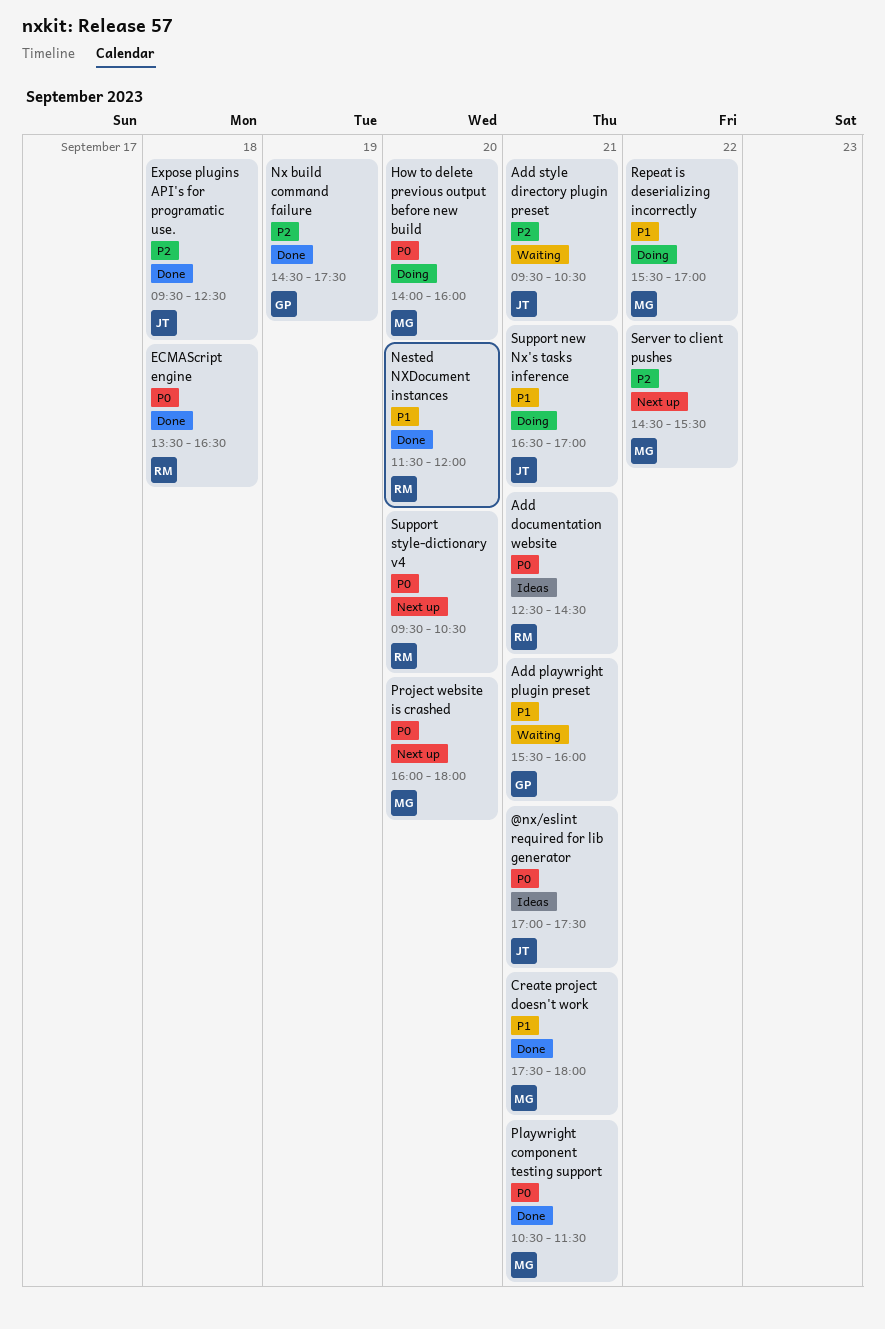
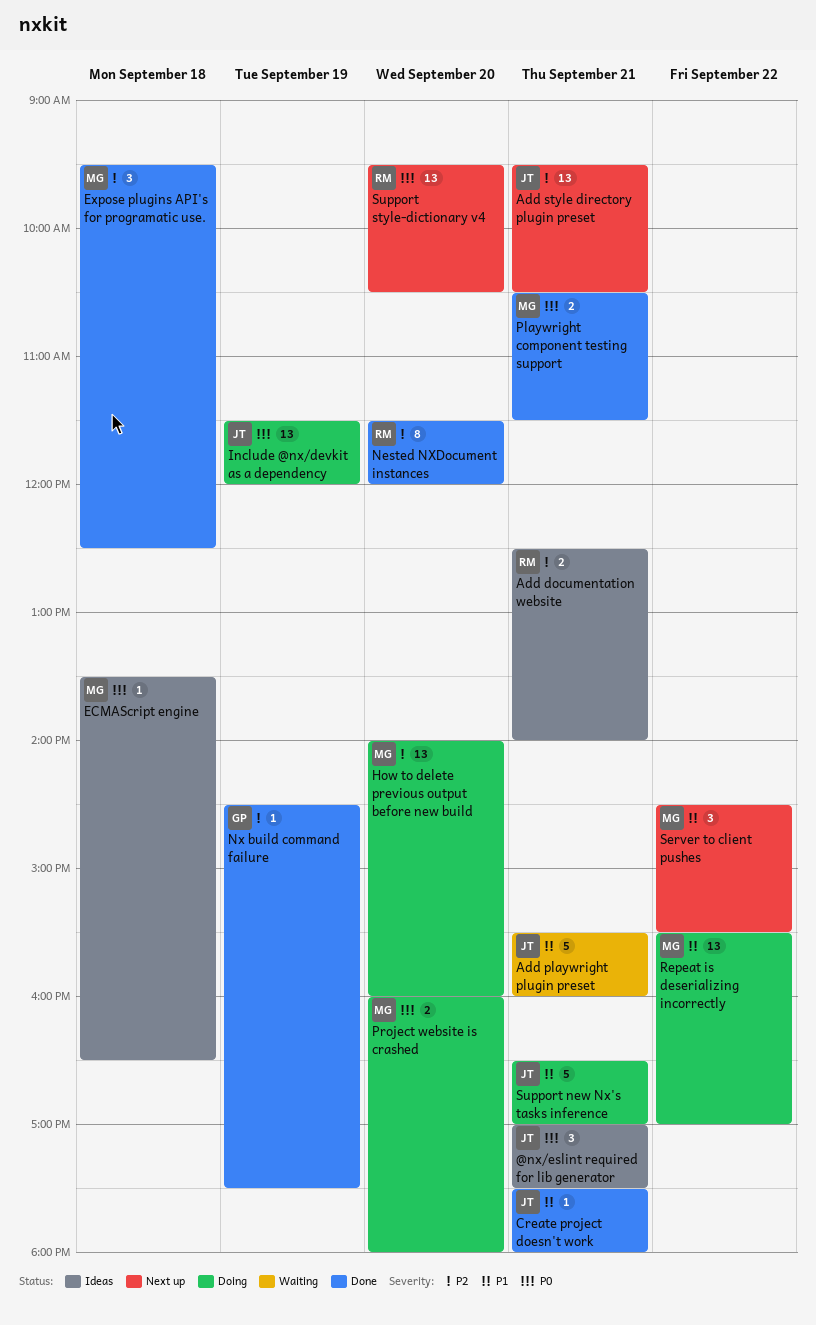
Add documentation website, priority: P0 -> P2
Add documentation website, ends: 14:30 -> 14:00
Add playwright plugin preset, owner: GP -> JT
Add style directory plugin preset, status: Waiting -> Next up
Create project doesn't work, owner: MG -> JT
ECMAScript engine, status: Done -> Ideas
ECMAScript engine, owner: RM -> MG
Expose plugins API's for programatic use., owner: JT -> MG
How to delete previous output before new build, priority: P0 -> P2
Include @nx/devkit as a dependency: none -> present
Nested NXDocument instances, priority: P1 -> P2
Project website is crashed, status: Next up -> Doing
Server to client pushes, priority: P2 -> P1

